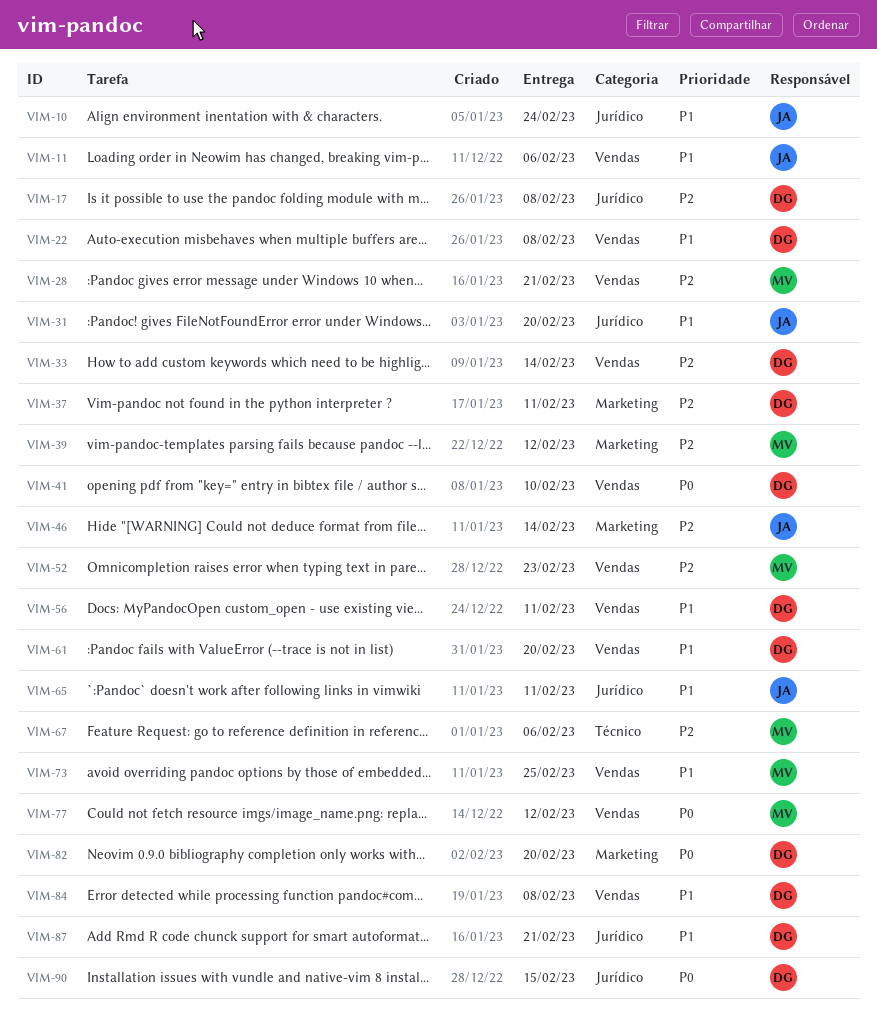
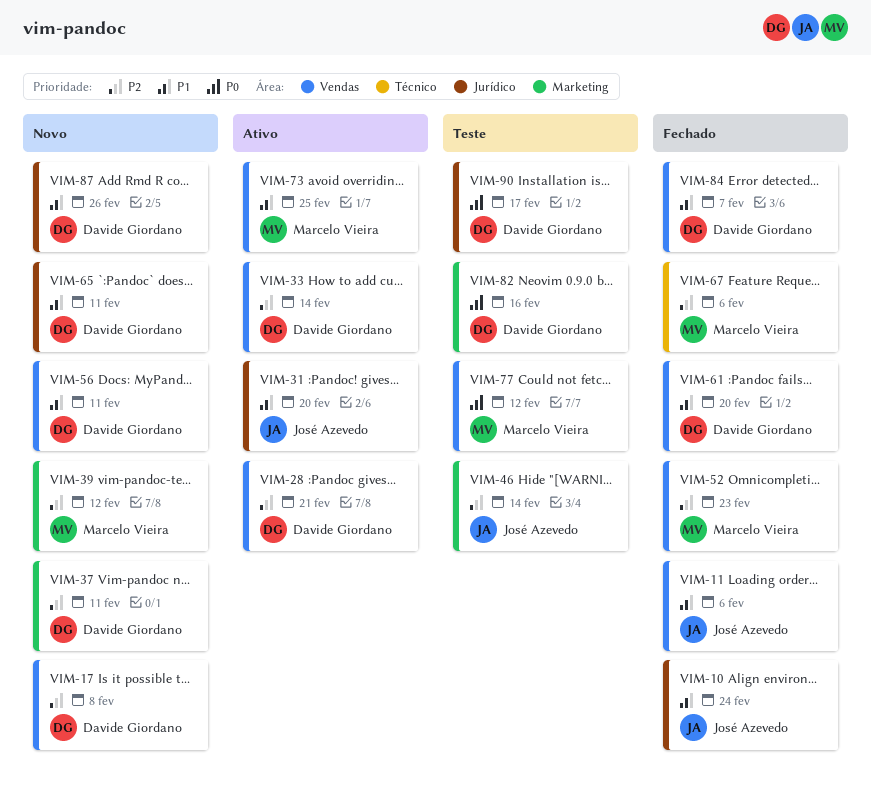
VIM-17, label: Jurídico -> Vendas
VIM-22: present -> none
VIM-28, owner: Marcelo Vieira -> Davide Giordano
VIM-41: present -> none
VIM-65, owner: José Azevedo -> Davide Giordano
VIM-82, due: Feb 20 -> Feb 16
VIM-84, due: Feb 8 -> Feb 7
VIM-87, due: Feb 21 -> Feb 26
VIM-90, due: Feb 15 -> Feb 17

